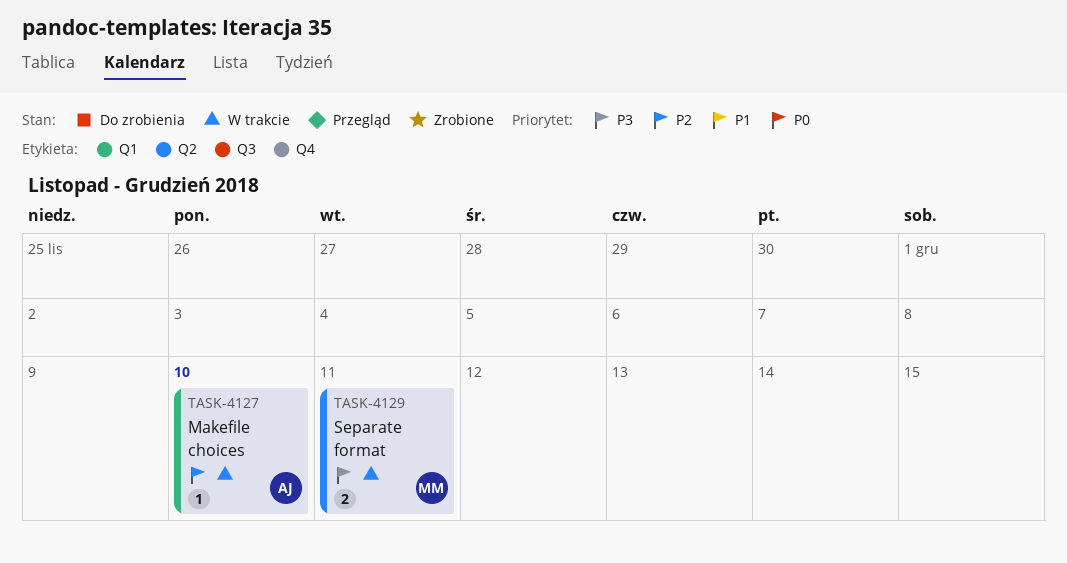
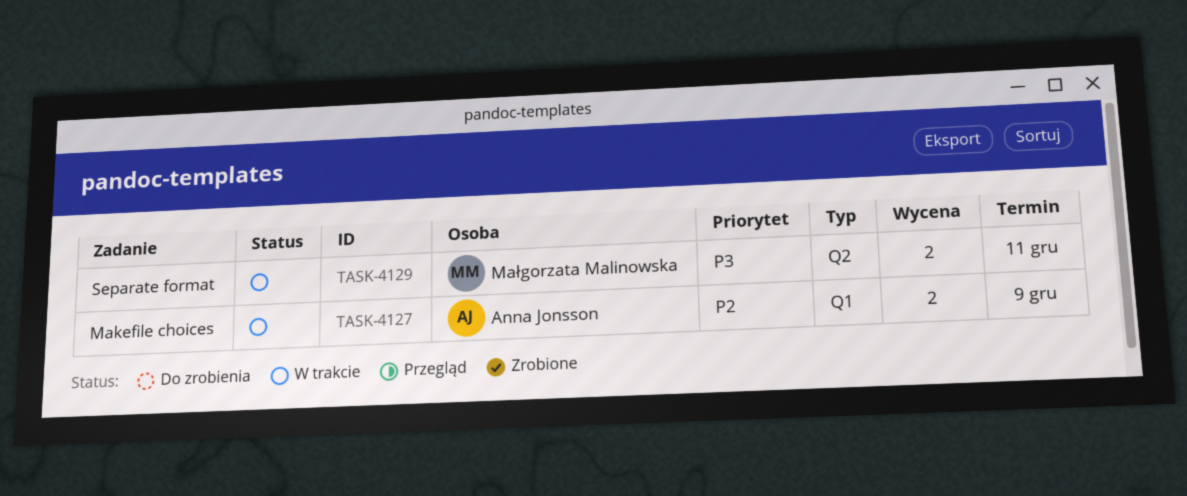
TASK-4127, estimate: 1 -> 2
TASK-4127, due: Dec 10 -> Dec 9

